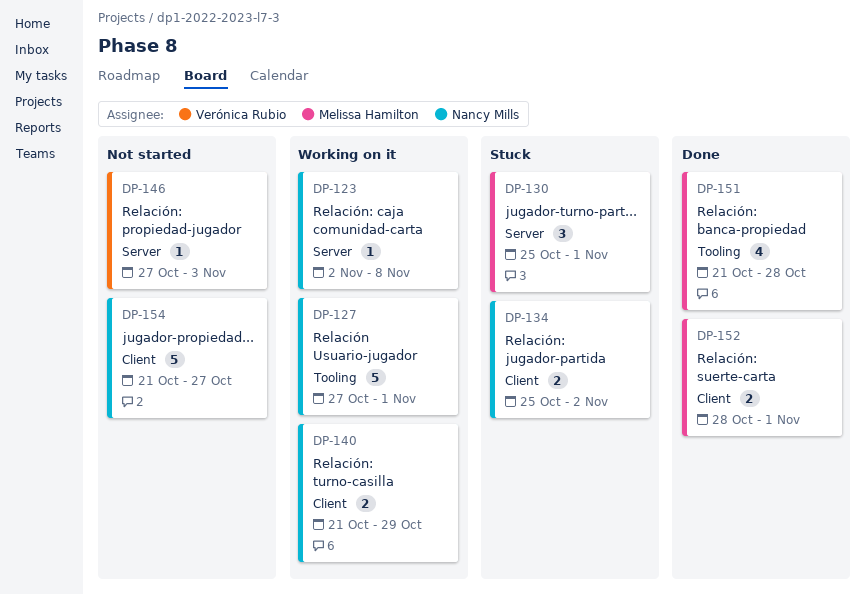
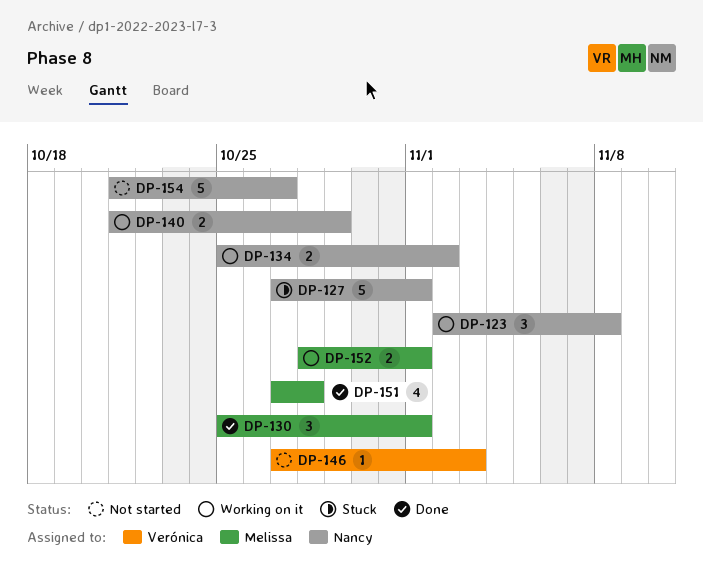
DP-123, estimate: 1 -> 3
DP-127, status: Working on it -> Stuck
DP-130, status: Stuck -> Done
DP-134, status: Stuck -> Working on it
DP-151, start: Oct 21 -> Oct 27
DP-152, status: Done -> Working on it

